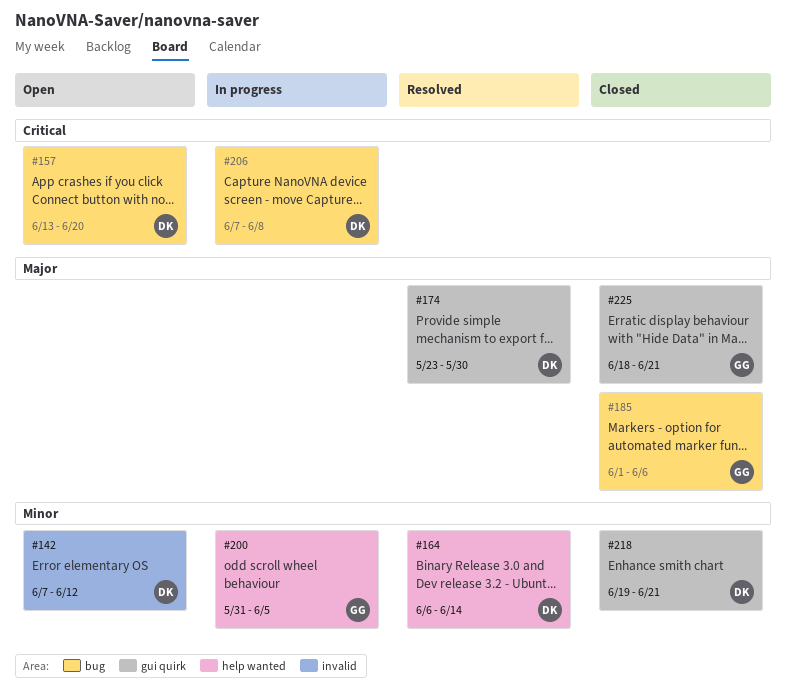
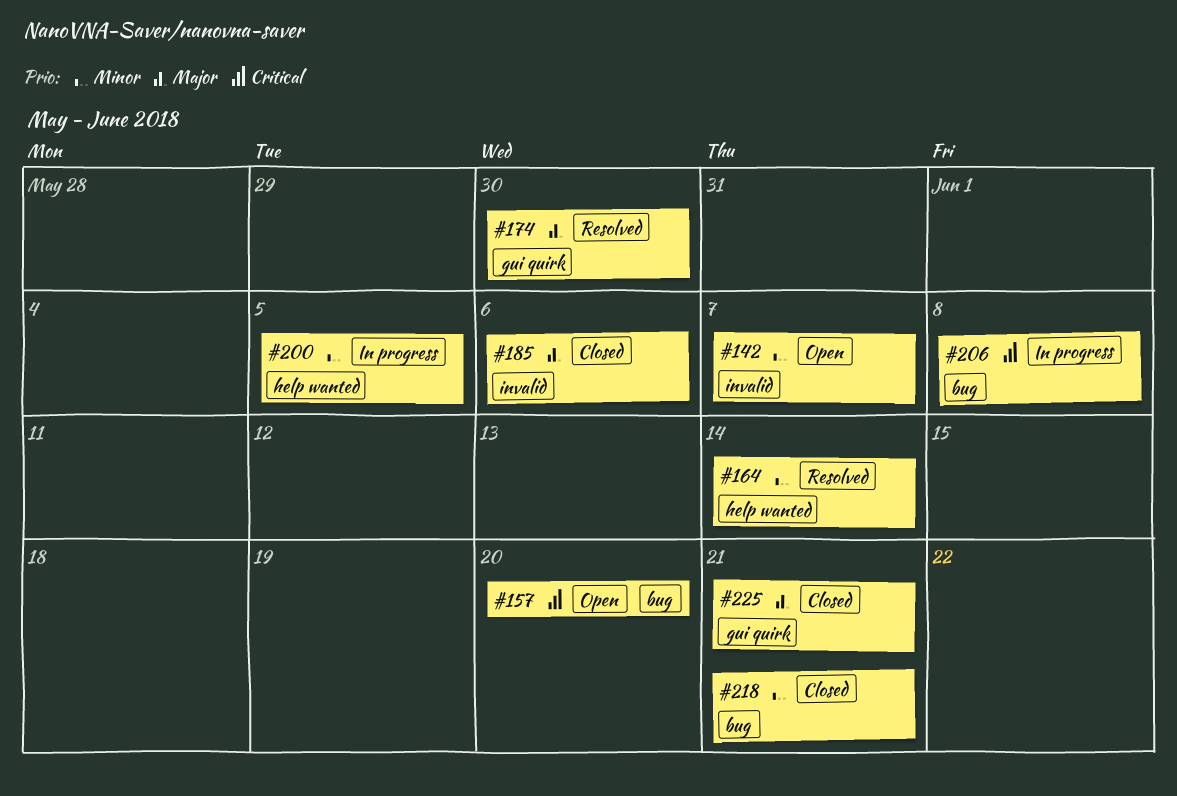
#142, due: Jun 12 -> Jun 7
#185, label: bug -> invalid
#218, label: gui quirk -> bug

